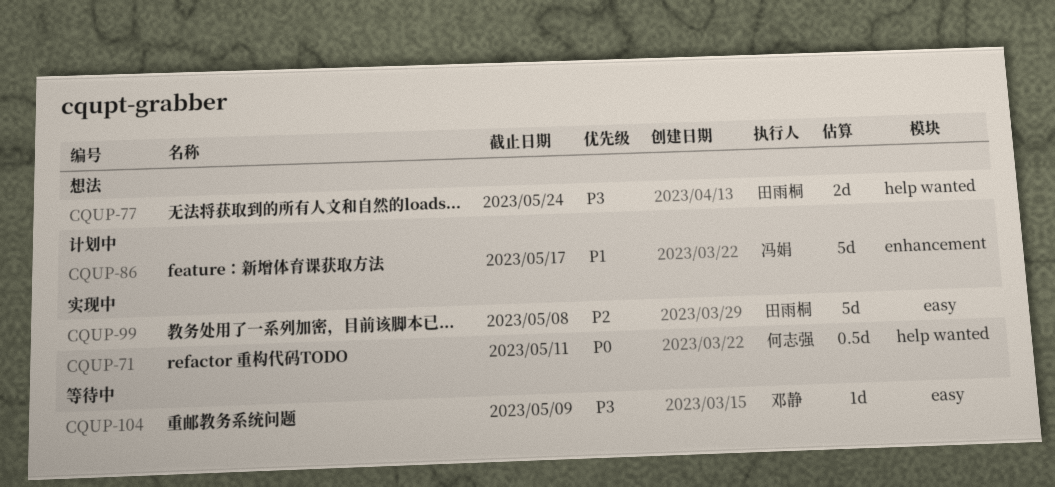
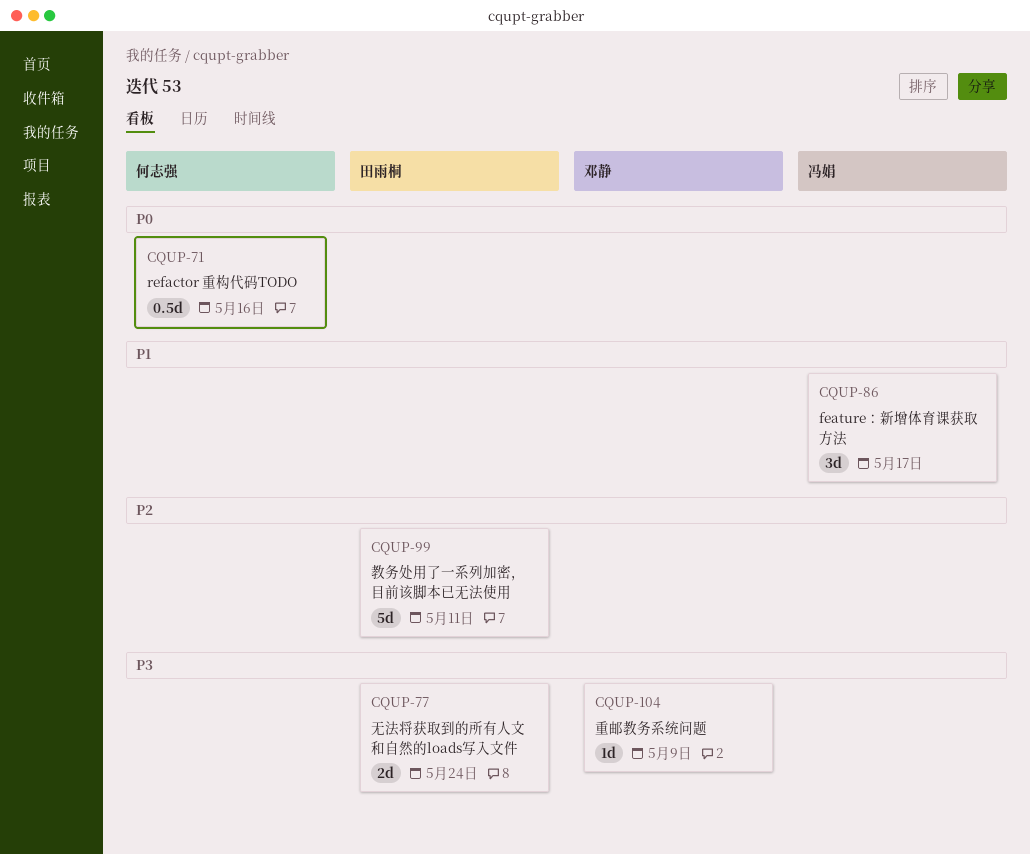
CQUP-71, due: May 11 -> May 16
CQUP-86, estimate: 5d -> 3d
CQUP-99, due: May 8 -> May 11

